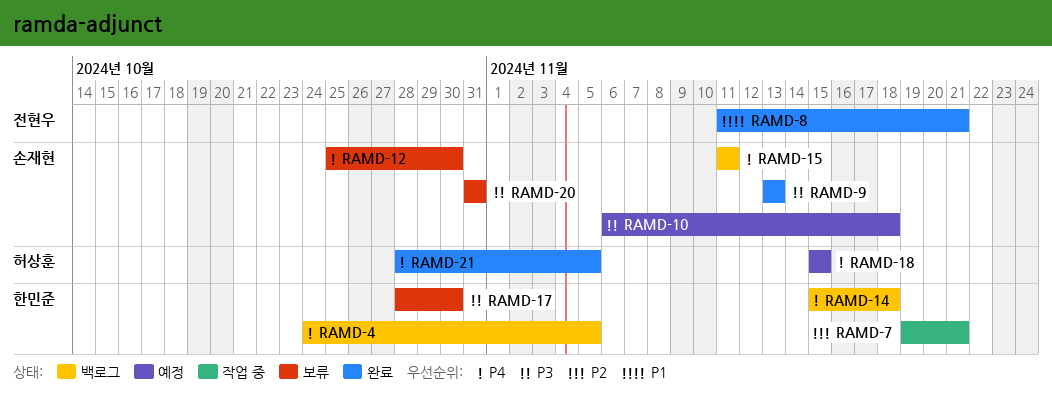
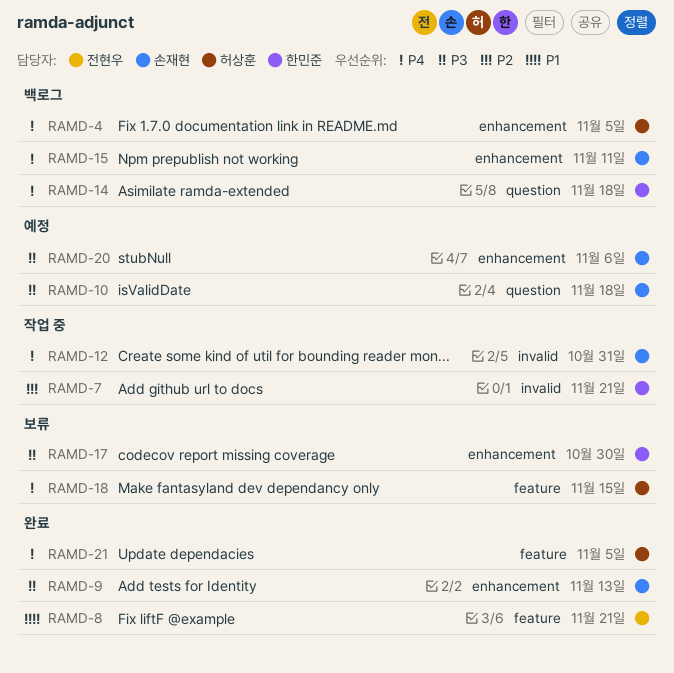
RAMD-4, owner: 한민준 -> 허상훈
RAMD-12, status: 보류 -> 작업 중
RAMD-12, due: Oct 30 -> Oct 31
RAMD-18, status: 예정 -> 보류
RAMD-20, status: 보류 -> 예정
RAMD-20, due: Oct 31 -> Nov 6

